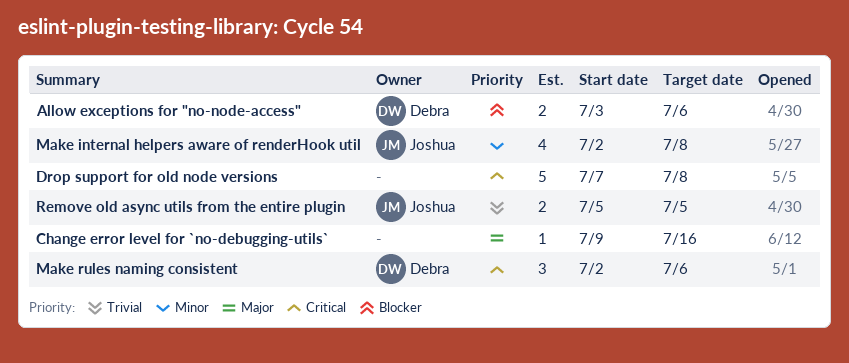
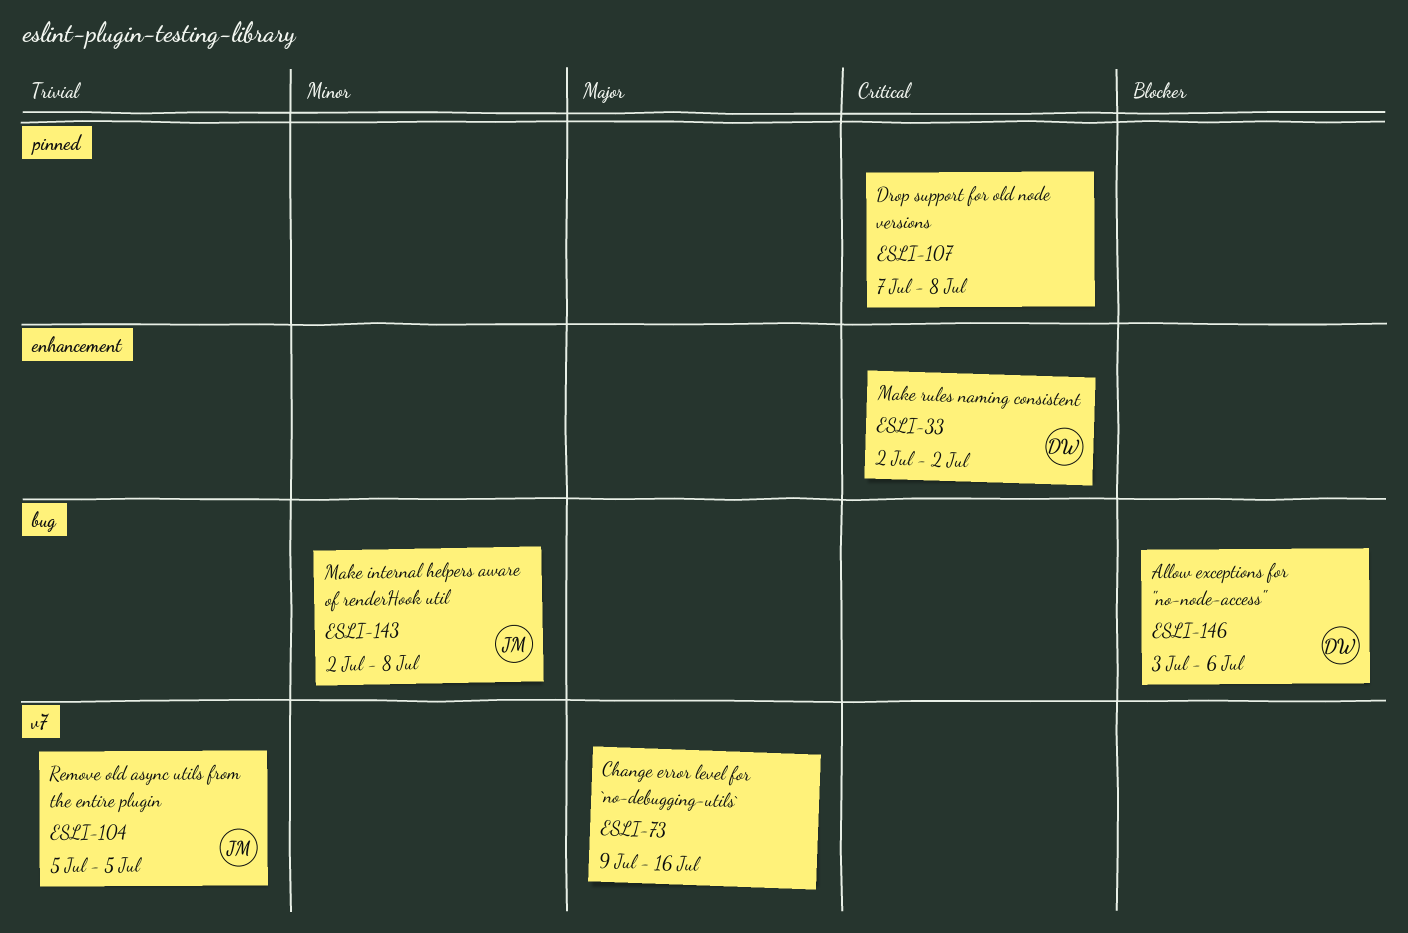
Make rules naming consistent, due: Jul 6 -> Jul 2

